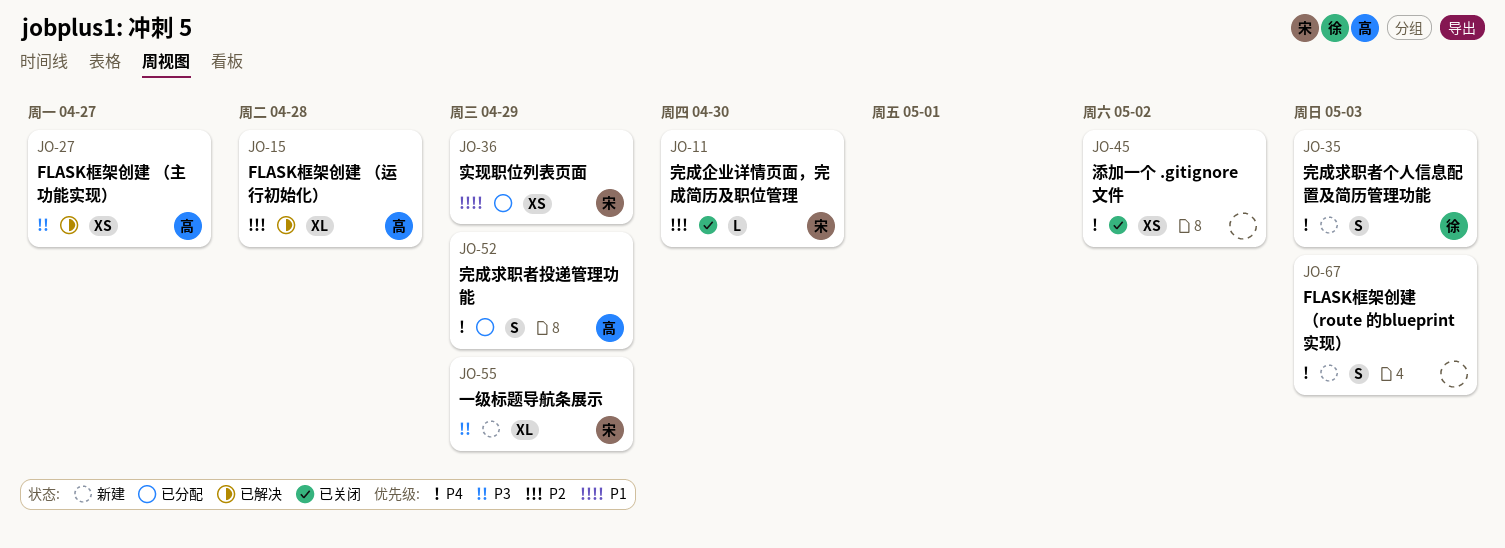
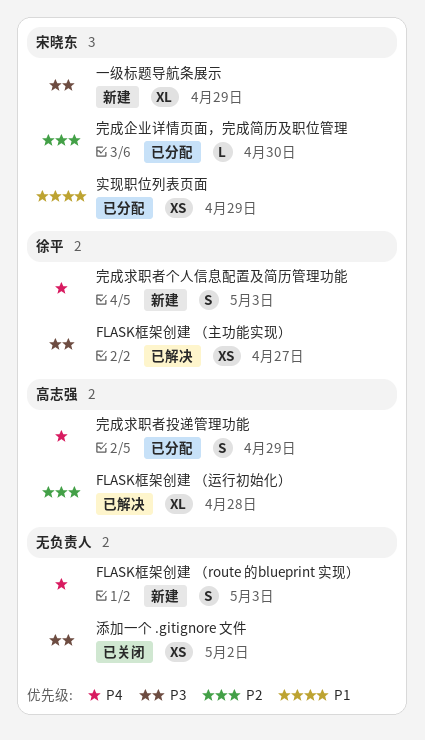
FLASK框架创建 （主功能实现）, owner: 高志强 -> 徐平
完成企业详情页面，完成简历及职位管理, status: 已关闭 -> 已分配
添加一个 .gitignore 文件, priority: P4 -> P3

